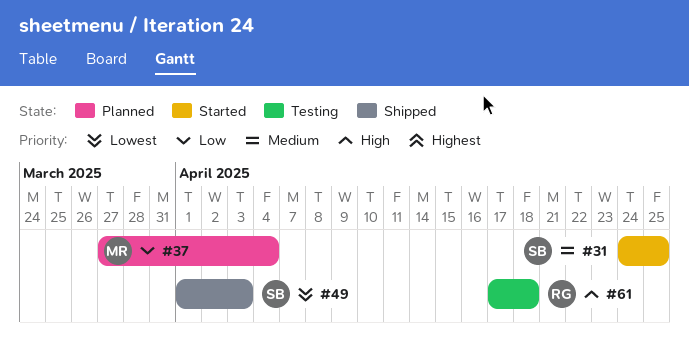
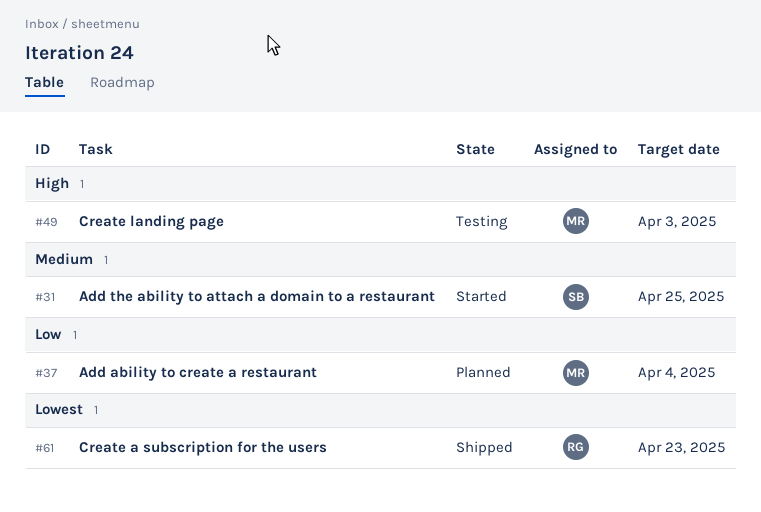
#49, status: Shipped -> Testing
#49, owner: SB -> MR
#49, priority: Lowest -> High
#61, status: Testing -> Shipped
#61, priority: High -> Lowest
#61, due: Apr 18 -> Apr 23

